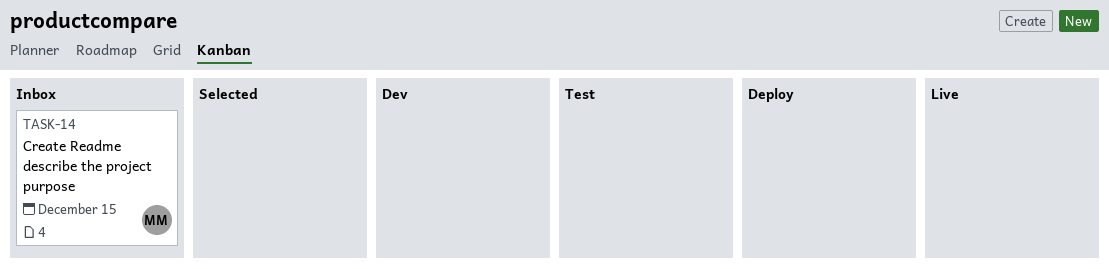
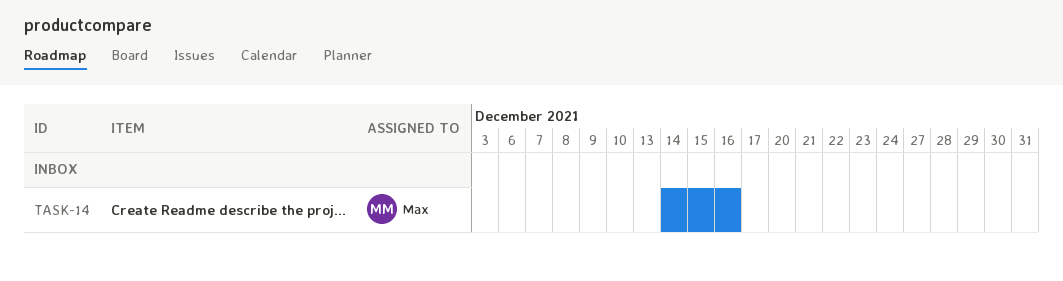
TASK-14, due: Dec 15 -> Dec 16

